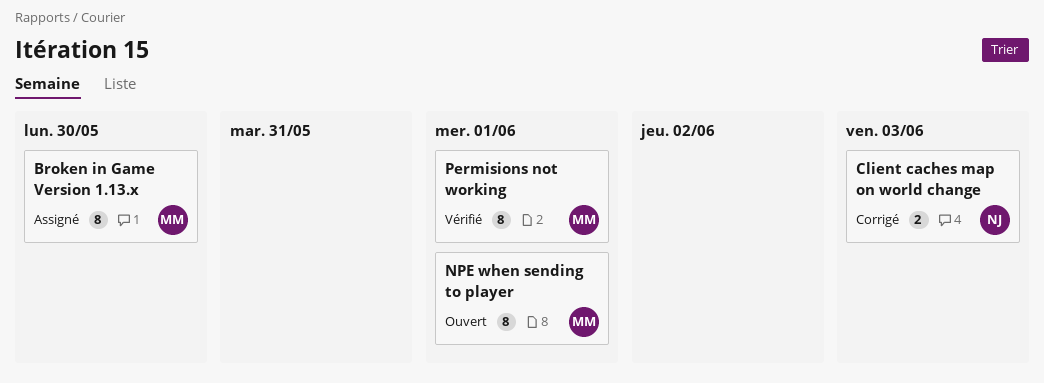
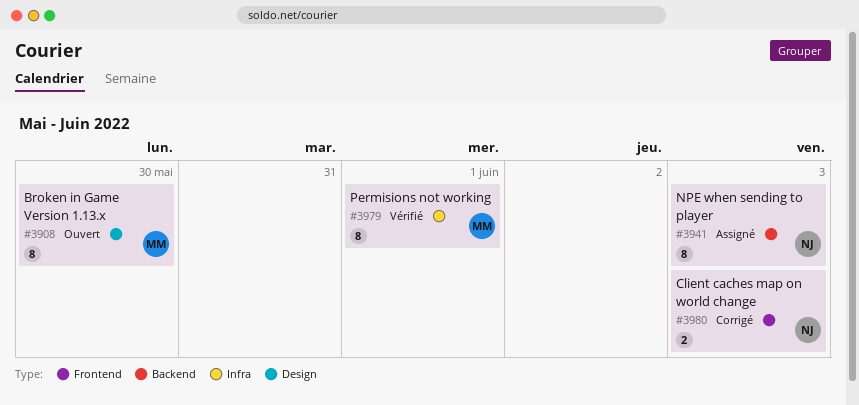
Broken in Game Version 1.13.x, status: Assigné -> Ouvert
NPE when sending to player, status: Ouvert -> Assigné
NPE when sending to player, owner: MM -> NJ
NPE when sending to player, due: Jun 1 -> Jun 3

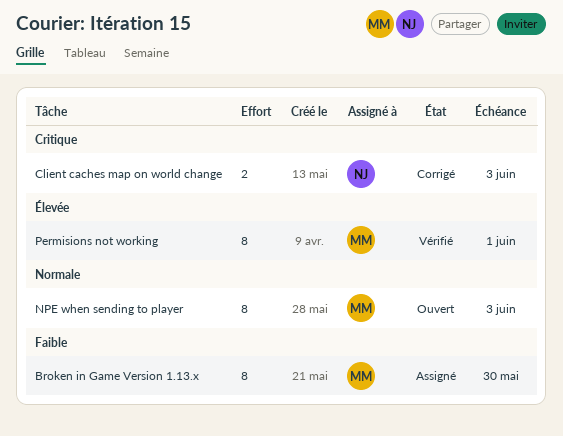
Broken in Game Version 1.13.x, status: Ouvert -> Assigné
NPE when sending to player, status: Assigné -> Ouvert
NPE when sending to player, owner: NJ -> MM

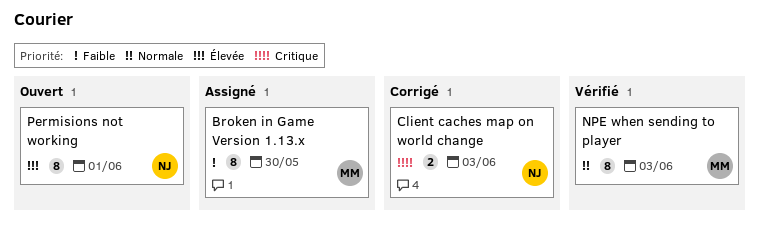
NPE when sending to player, status: Ouvert -> Vérifié
Permisions not working, status: Vérifié -> Ouvert
Permisions not working, owner: MM -> NJ

